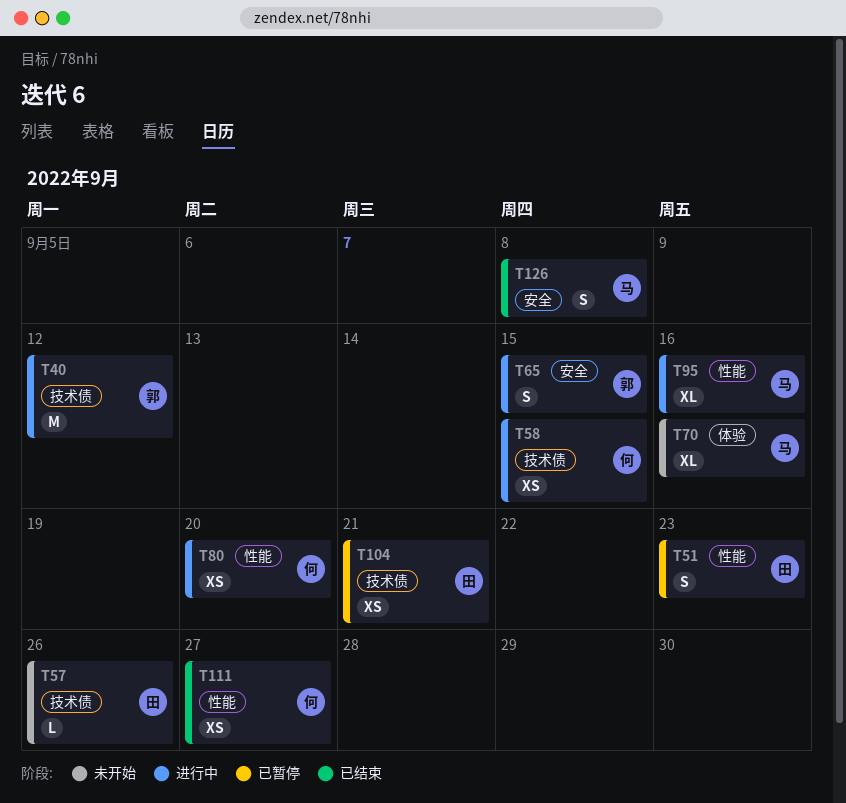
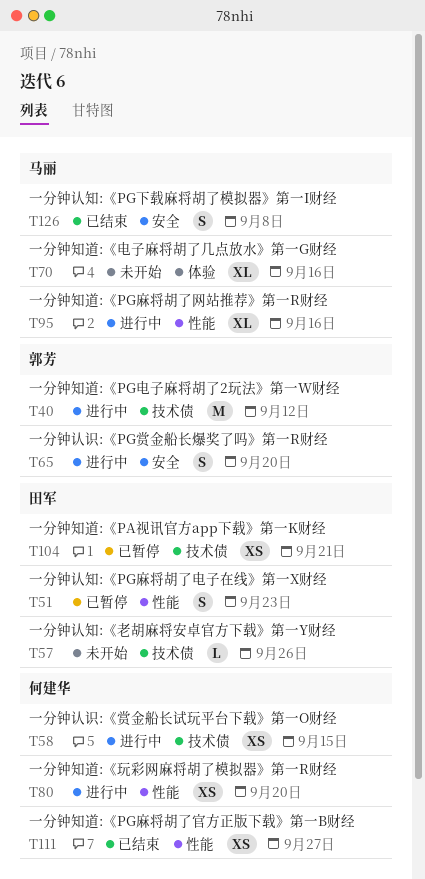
T65, due: Sep 15 -> Sep 20

